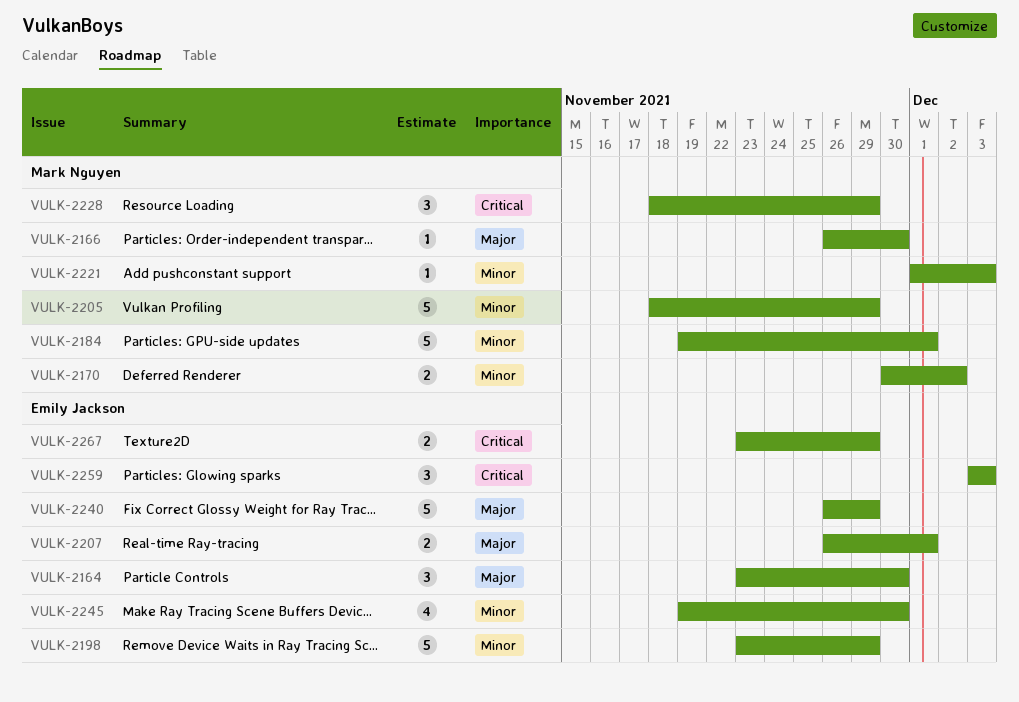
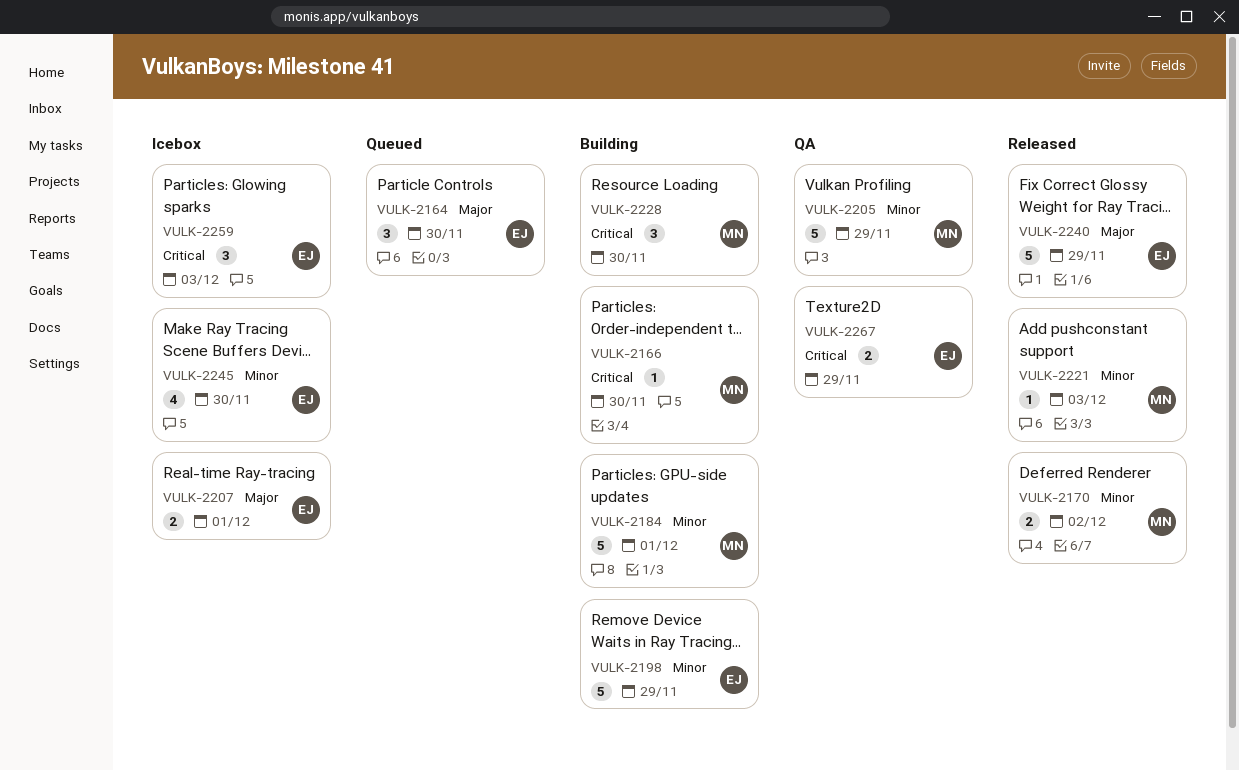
VULK-2166, priority: Major -> Critical
VULK-2228, due: Nov 29 -> Nov 30

